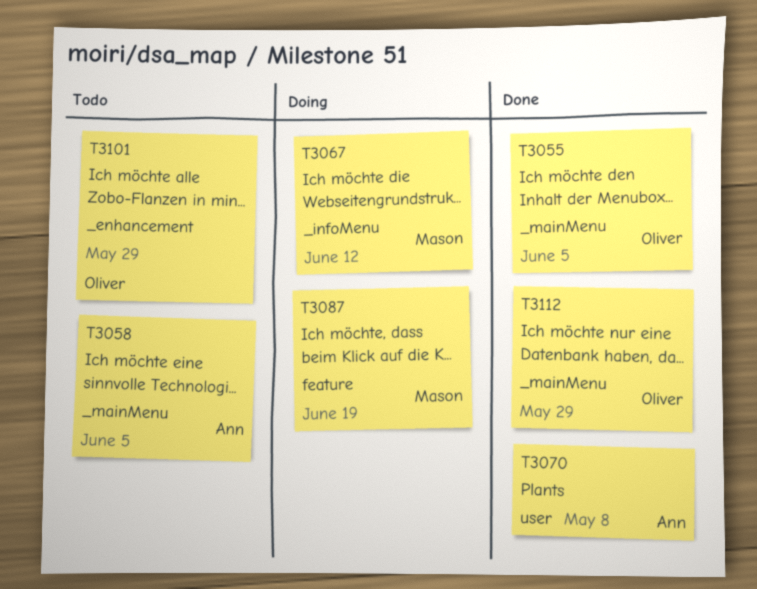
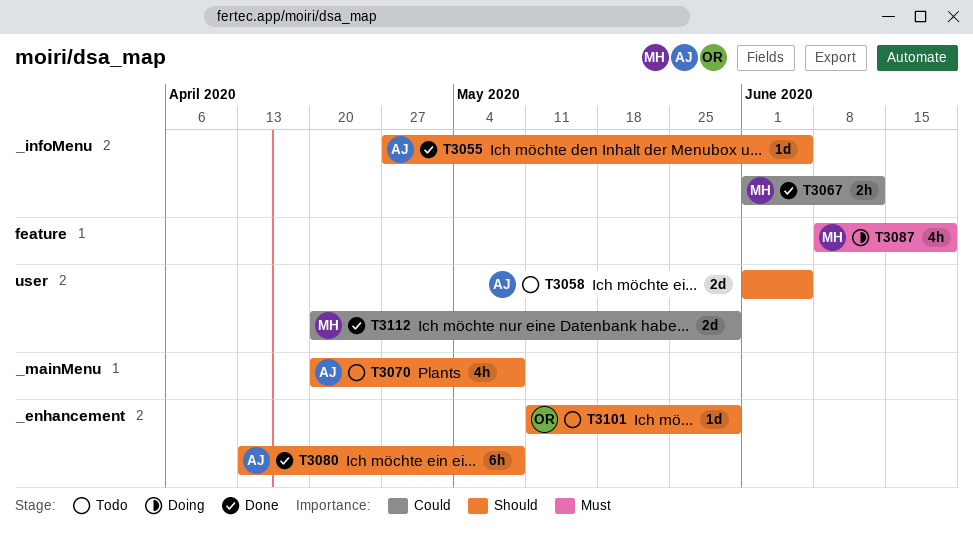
T3055, owner: Oliver -> Ann
T3055, label: _mainMenu -> _infoMenu
T3058, label: _mainMenu -> user
T3067, status: Doing -> Done
T3070, status: Done -> Todo
T3070, label: user -> _mainMenu
T3080: none -> present
T3112, owner: Oliver -> Mason
T3112, label: _mainMenu -> user

